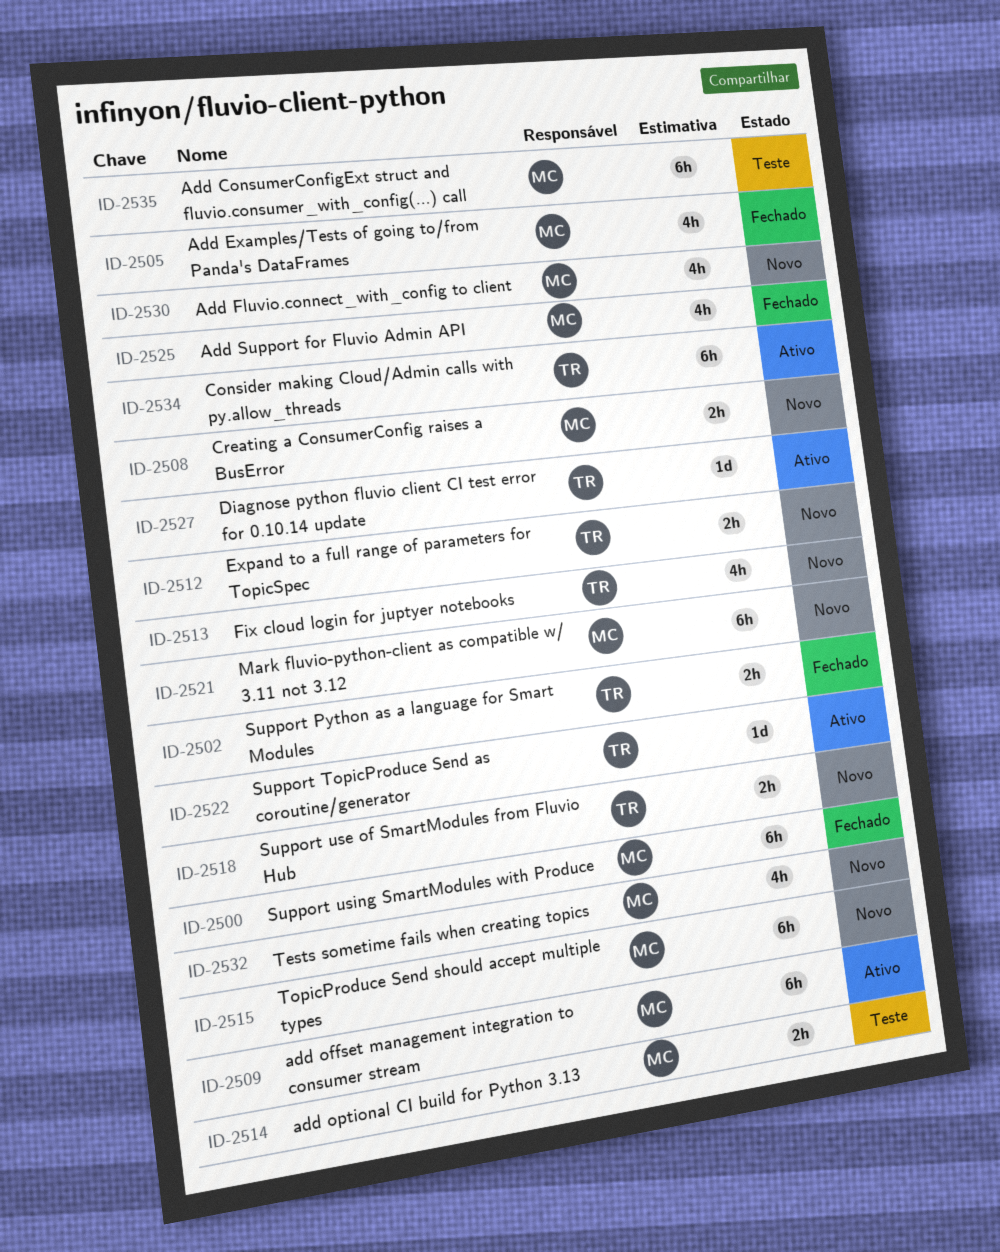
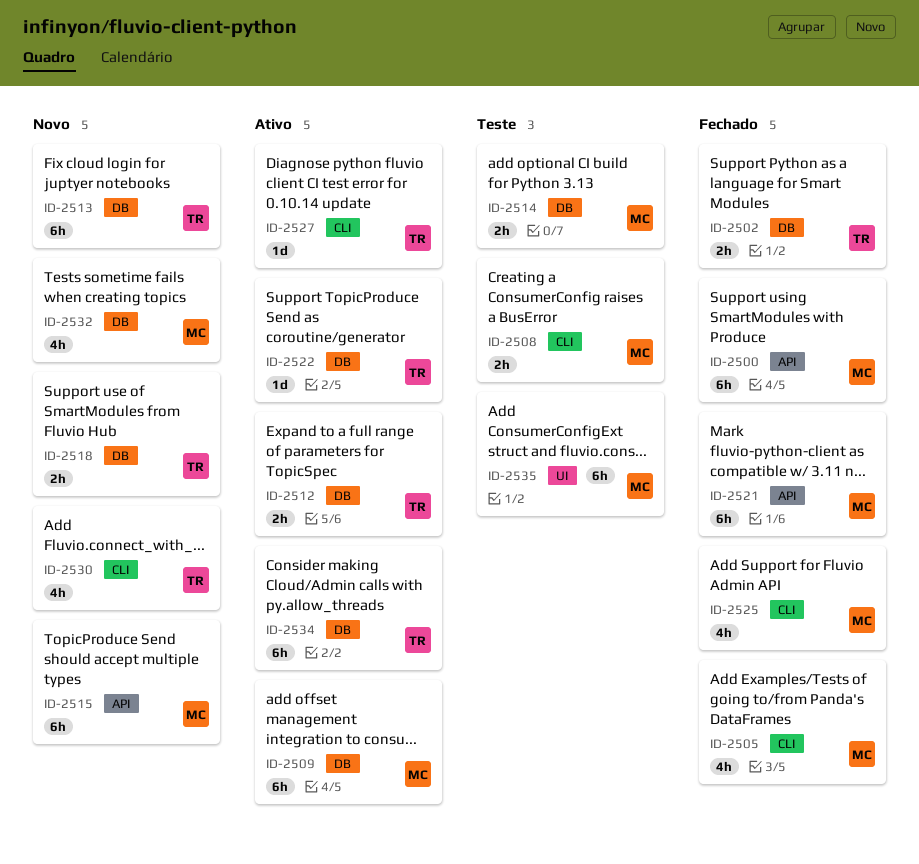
ID-2508, status: Novo -> Teste
ID-2512, status: Novo -> Ativo
ID-2513, estimate: 4h -> 6h
ID-2521, status: Novo -> Fechado
ID-2530, owner: MC -> TR

